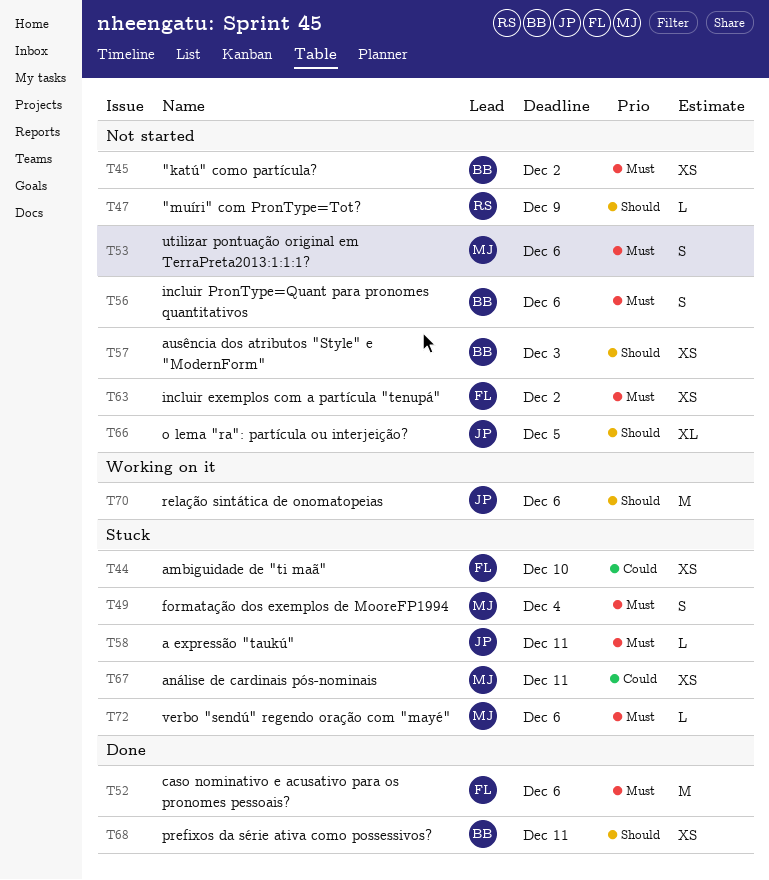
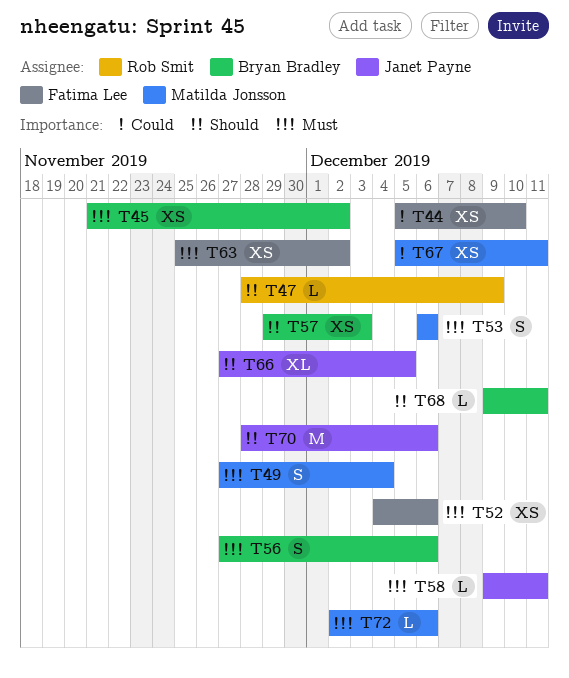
T52, estimate: M -> XS
T68, estimate: XS -> L

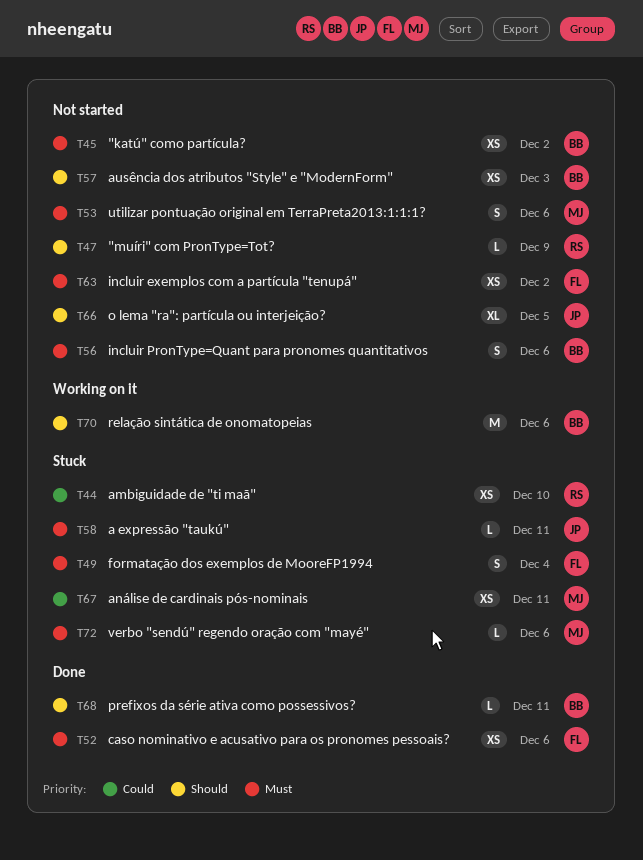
T44, owner: Fatima Lee -> Rob Smit
T49, owner: Matilda Jonsson -> Fatima Lee
T70, owner: Janet Payne -> Bryan Bradley

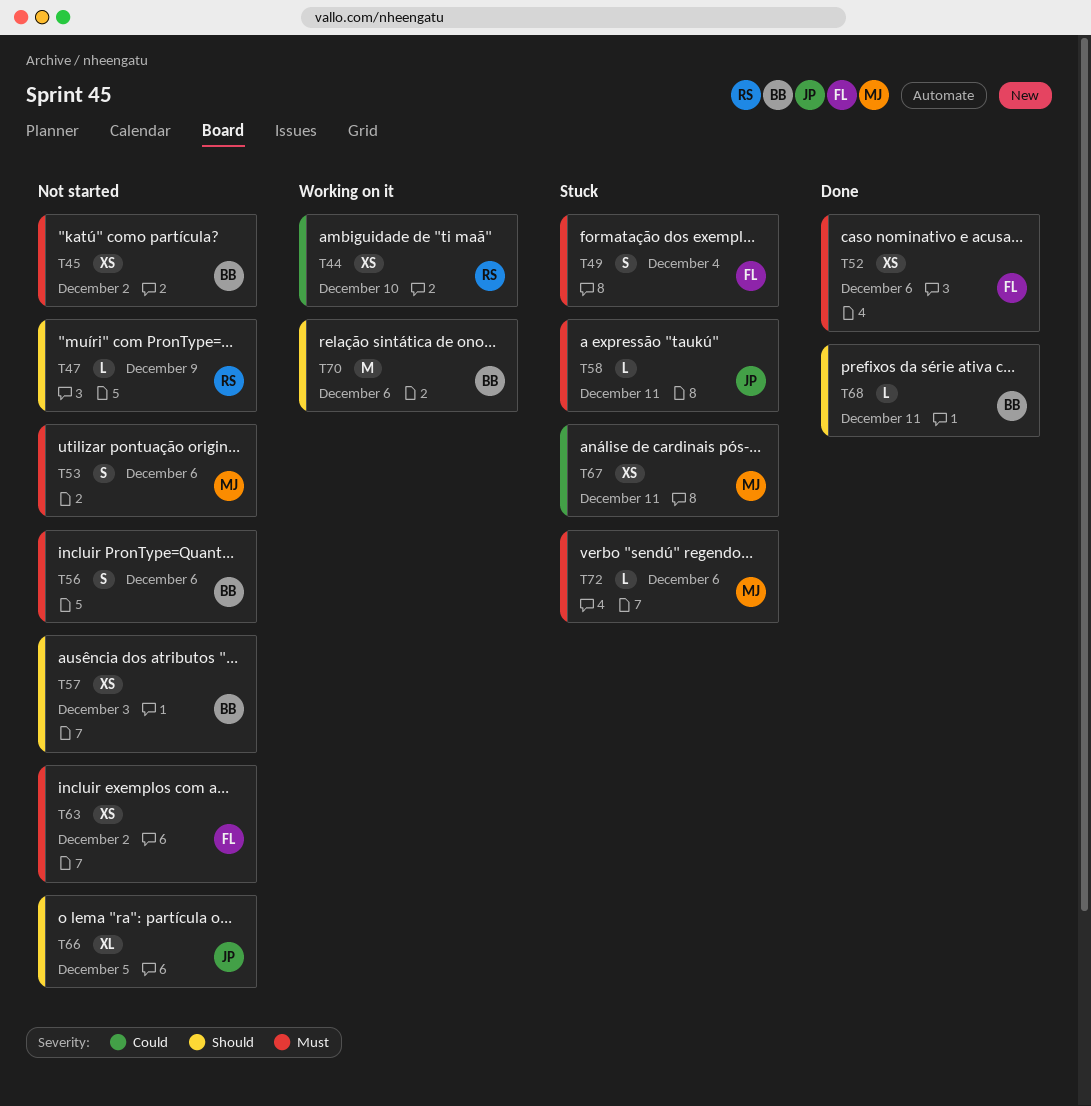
T44, status: Stuck -> Working on it

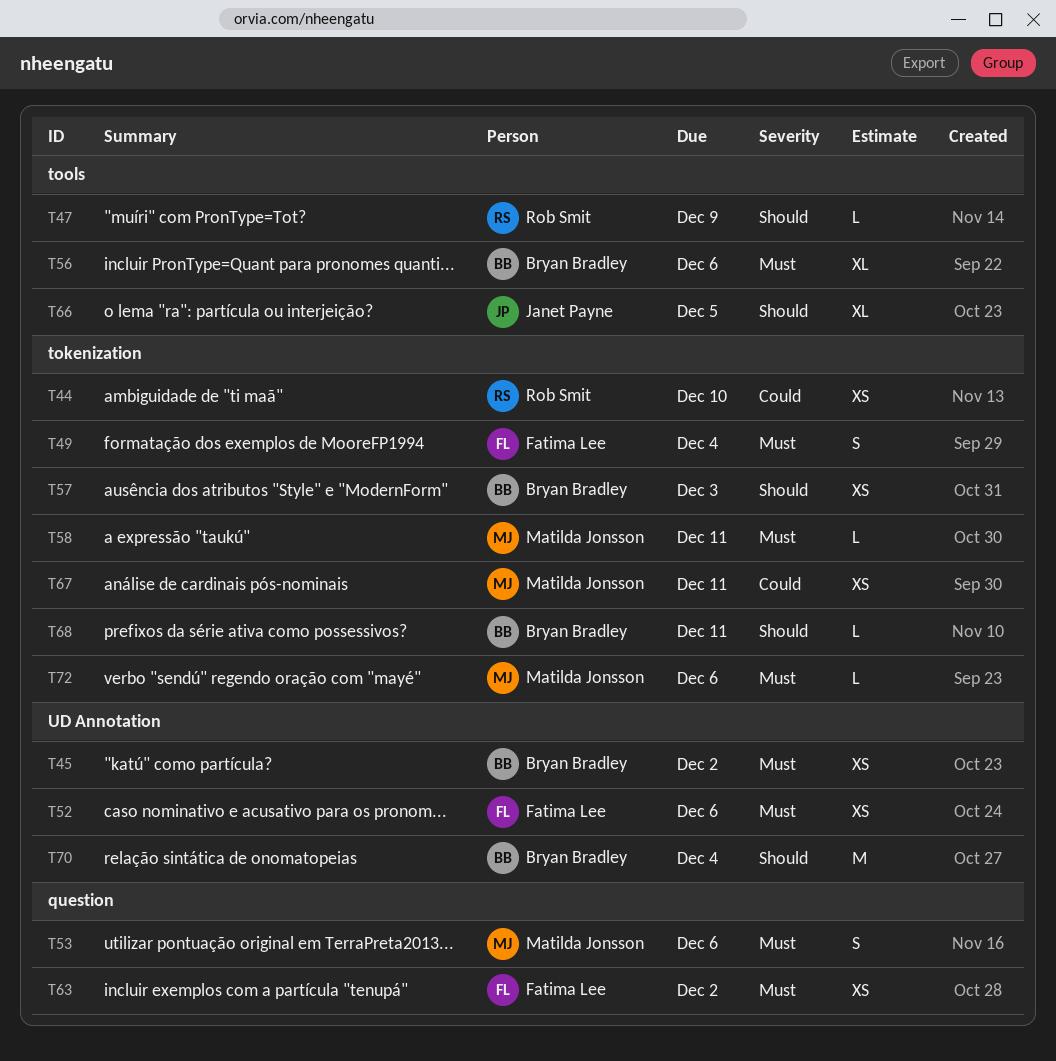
T56, estimate: S -> XL
T58, owner: Janet Payne -> Matilda Jonsson
T70, due: Dec 6 -> Dec 4

